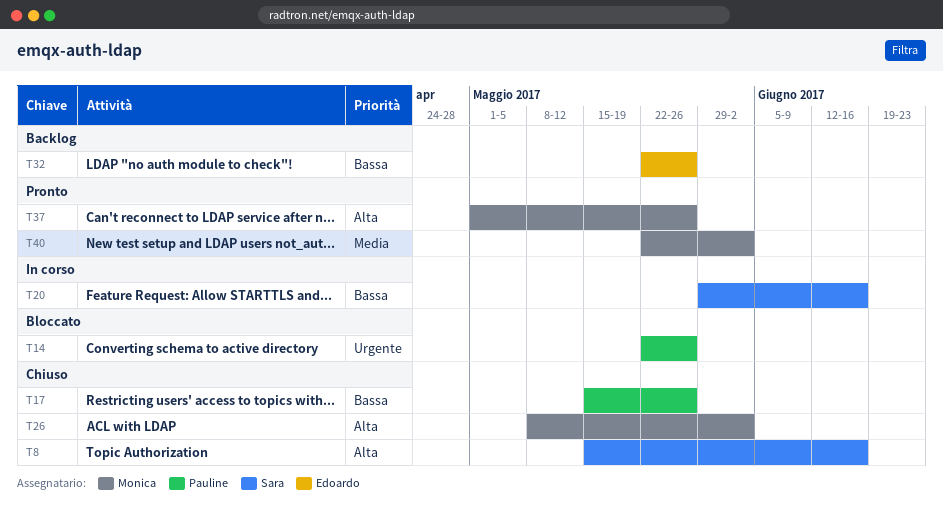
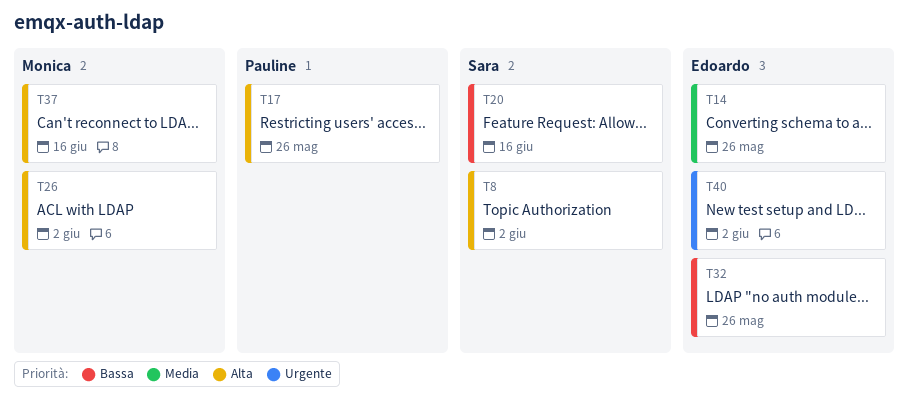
T8, due: Jun 16 -> Jun 2
T14, owner: Pauline -> Edoardo
T14, priority: Urgente -> Media
T17, priority: Bassa -> Alta
T37, due: May 26 -> Jun 16
T40, owner: Monica -> Edoardo
T40, priority: Media -> Urgente

